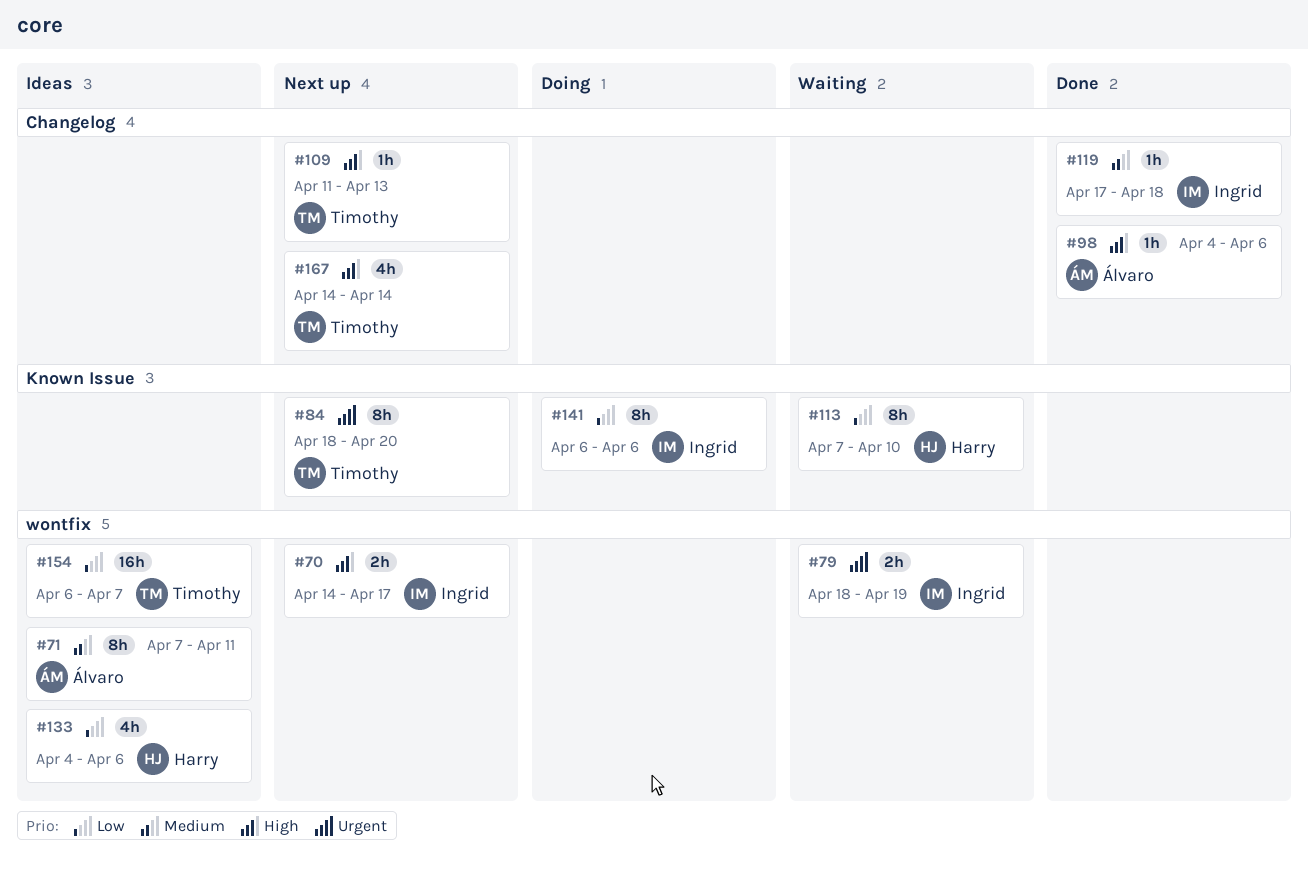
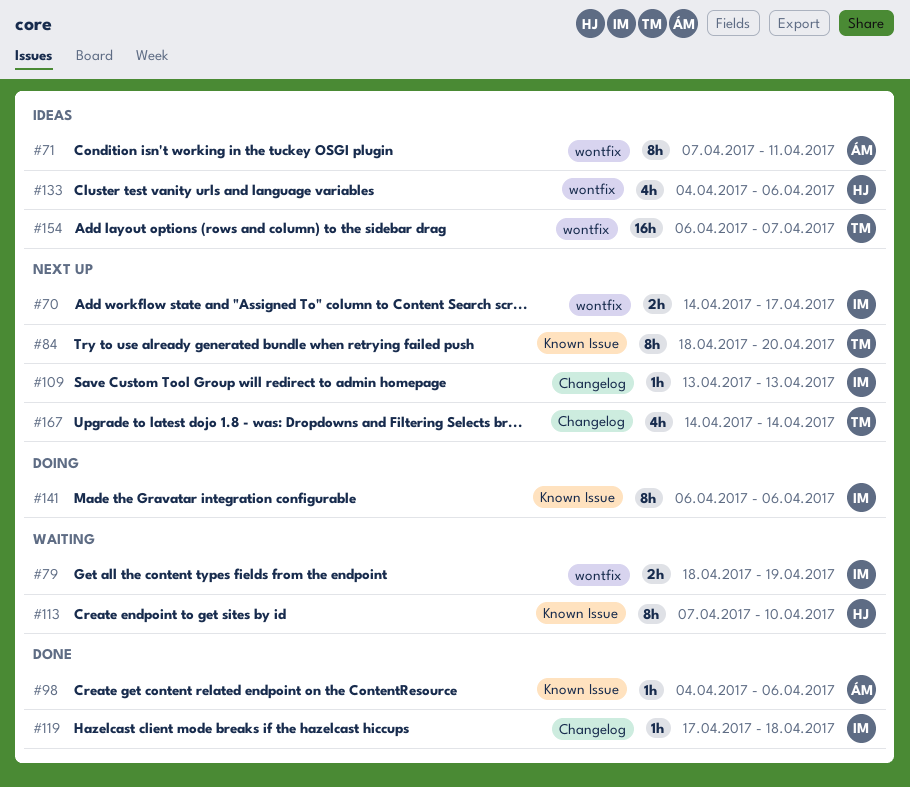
#98, label: Changelog -> Known Issue
#109, owner: Timothy -> Ingrid
#109, start: Apr 11 -> Apr 13

